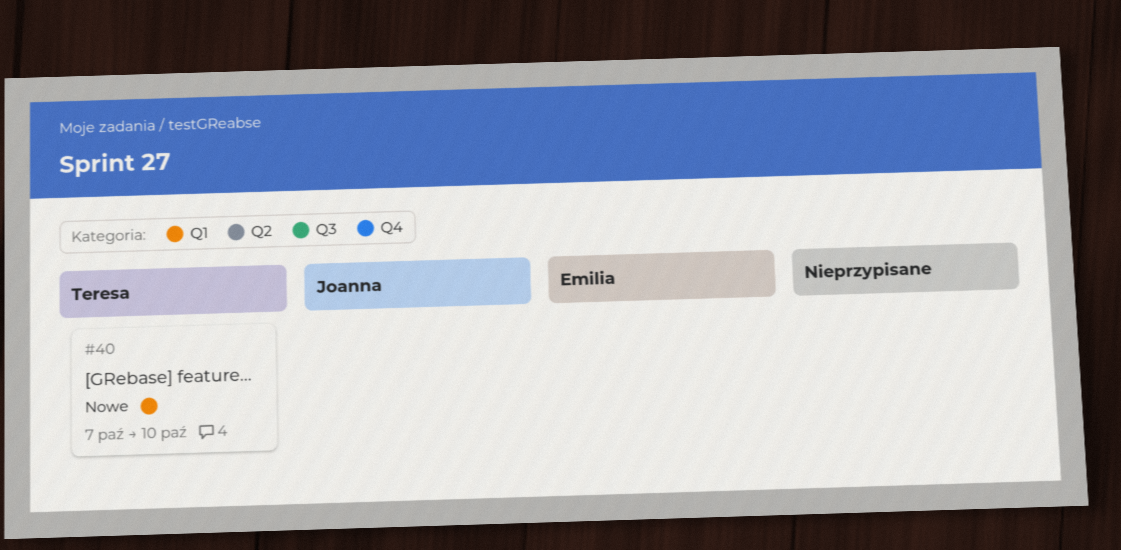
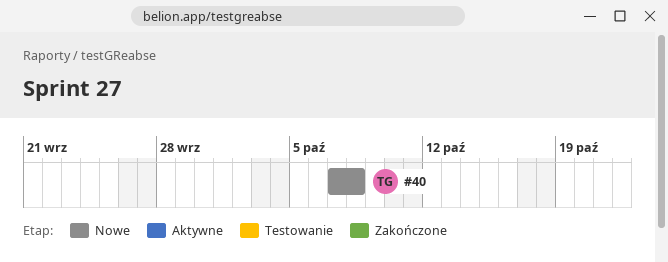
#40, due: Oct 10 -> Oct 8

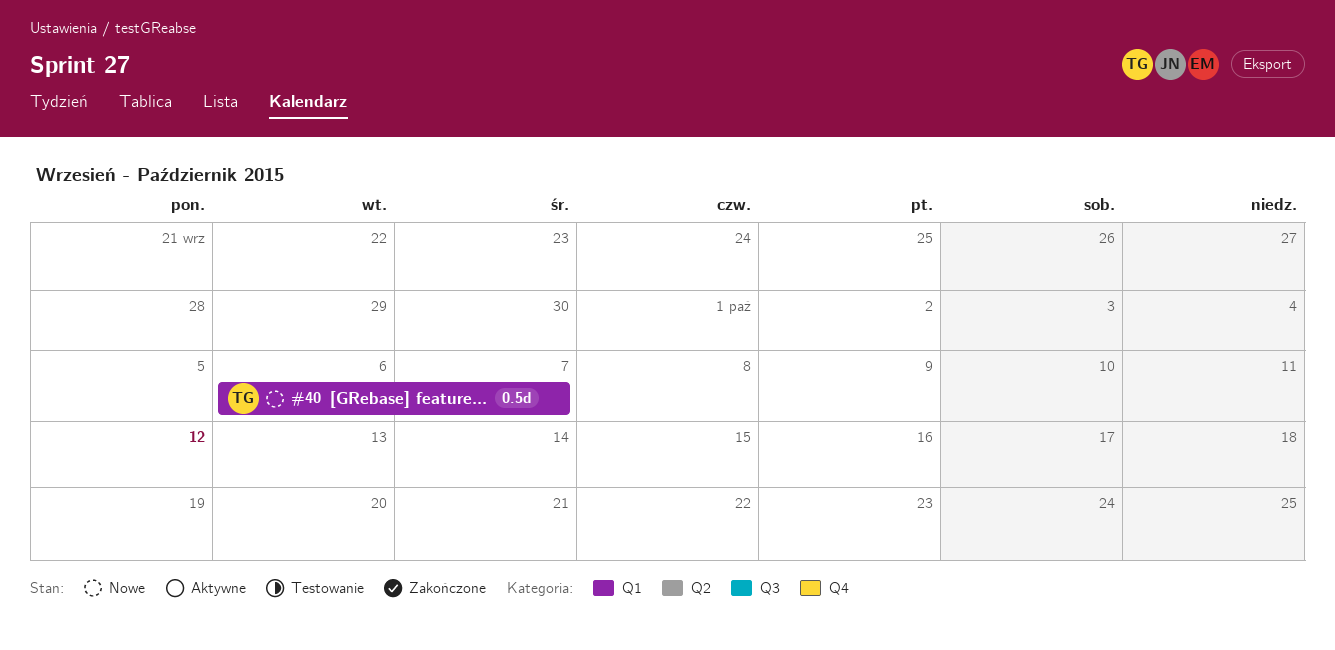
#40, start: Oct 7 -> Oct 6
#40, due: Oct 8 -> Oct 7

